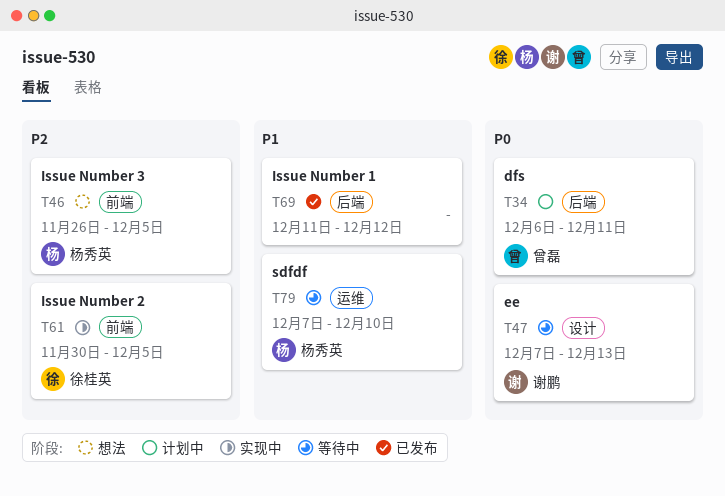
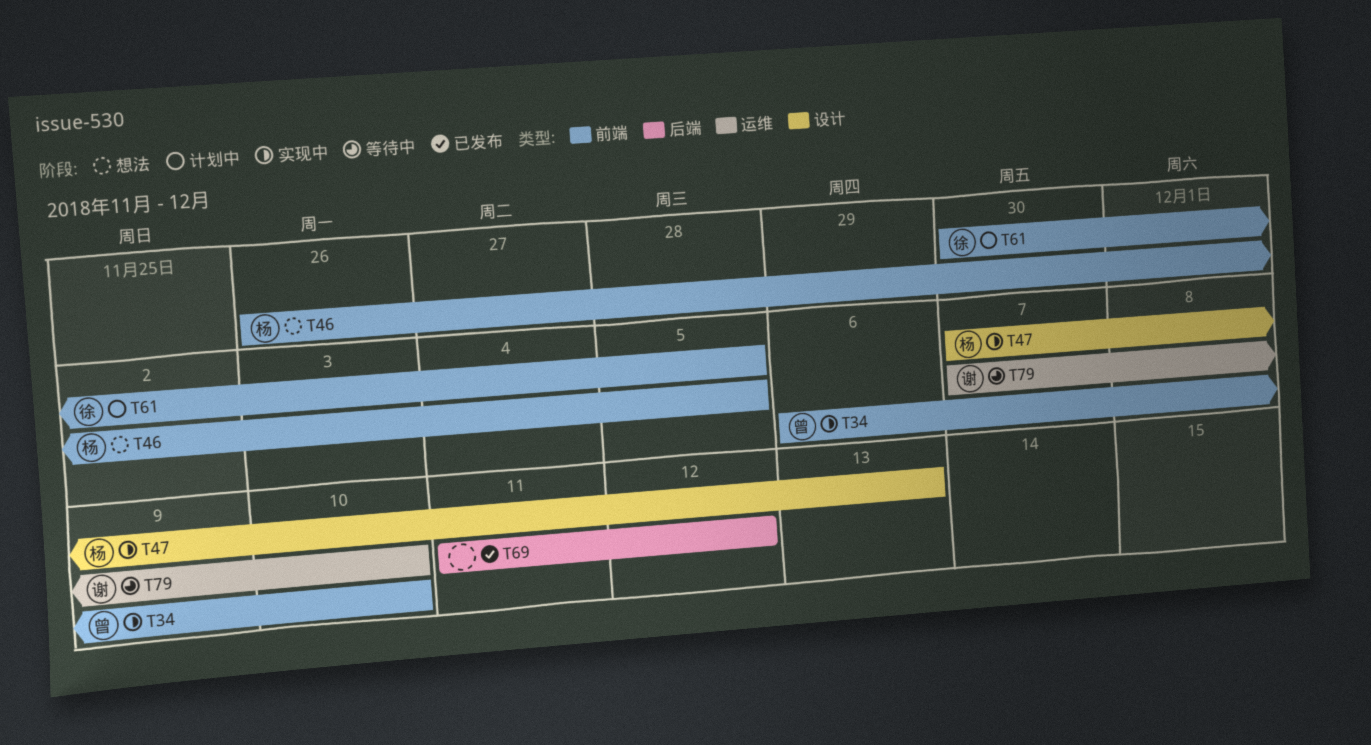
T34, status: 计划中 -> 实现中
T34, label: 后端 -> 前端
T34, due: Dec 11 -> Dec 10
T47, status: 等待中 -> 实现中
T47, owner: 谢鹏 -> 杨秀英
T61, status: 实现中 -> 计划中
T79, owner: 杨秀英 -> 谢鹏

